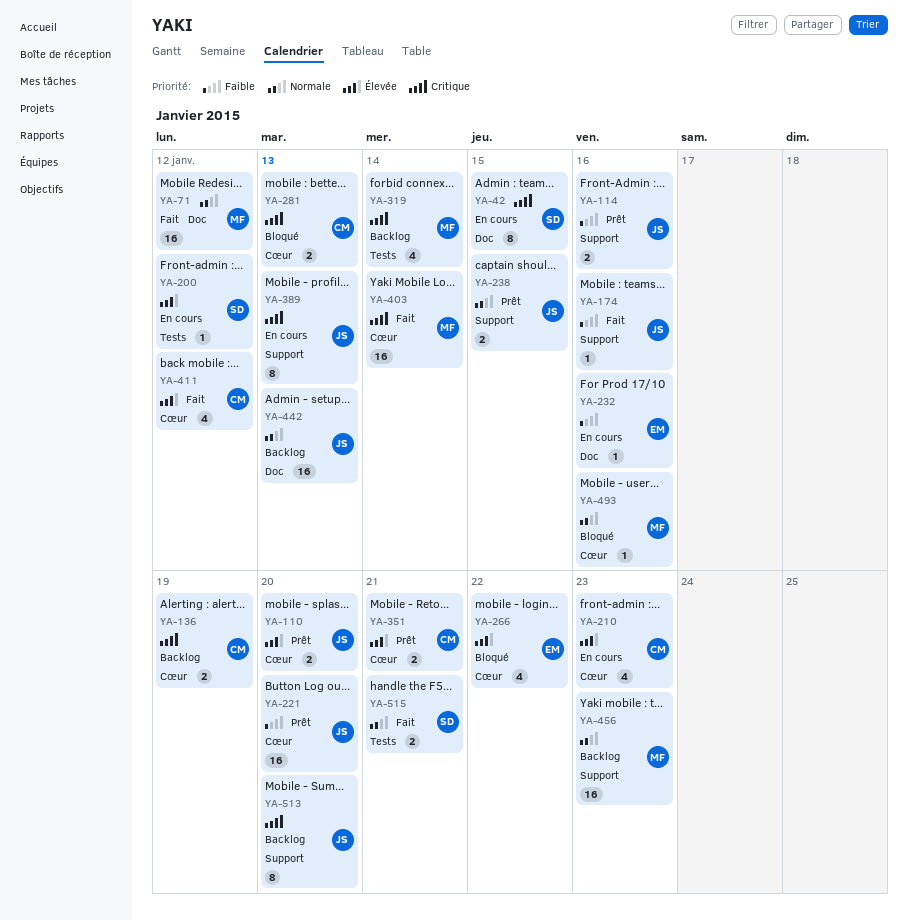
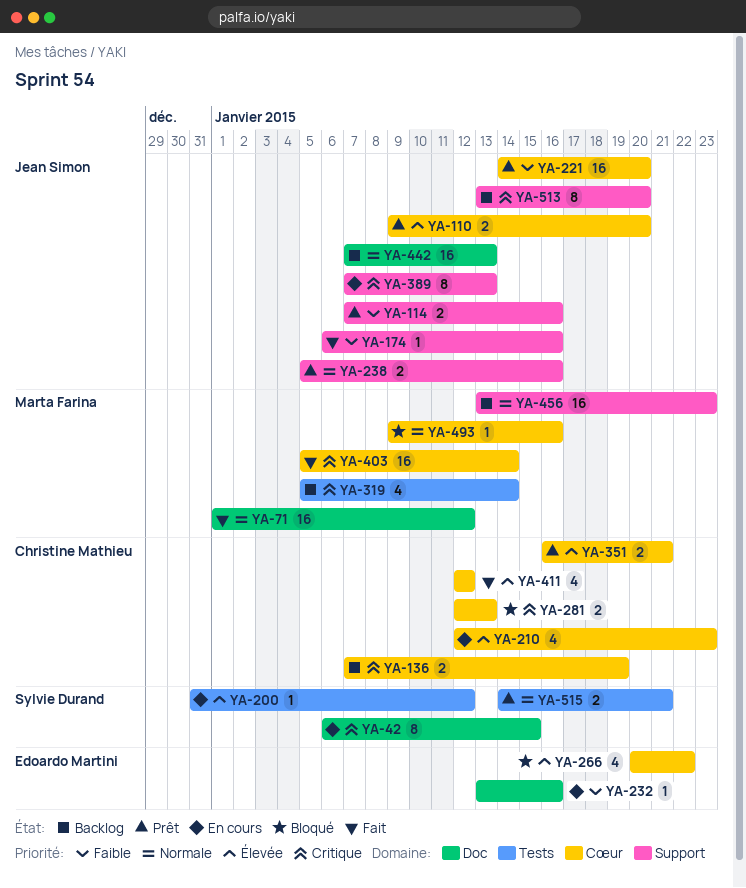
YA-238, due: Jan 15 -> Jan 16
YA-515, status: Fait -> Prêt

